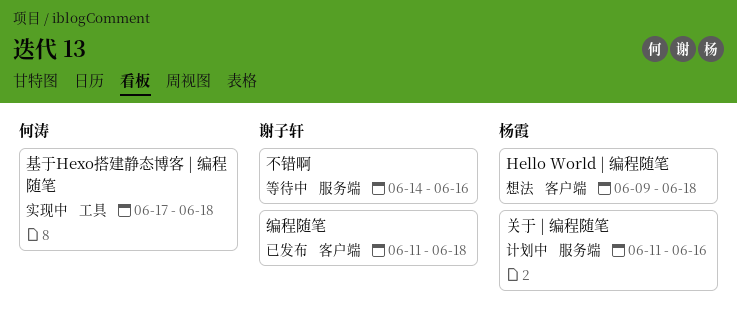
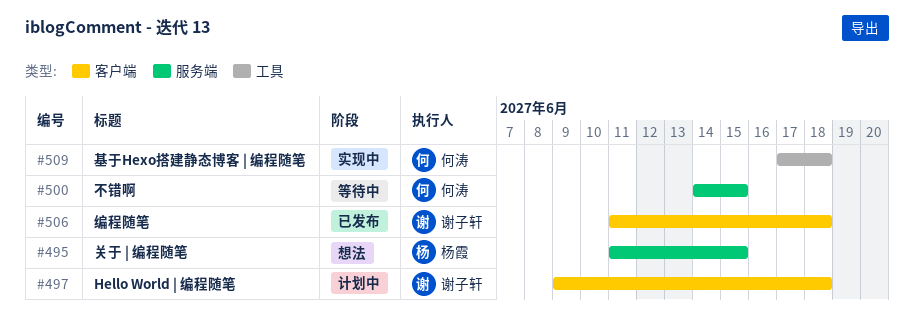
Hello World | 编程随笔, status: 想法 -> 计划中
Hello World | 编程随笔, owner: 杨霞 -> 谢子轩
不错啊, owner: 谢子轩 -> 何涛
不错啊, due: Jun 16 -> Jun 15
关于 | 编程随笔, status: 计划中 -> 想法
关于 | 编程随笔, due: Jun 16 -> Jun 15

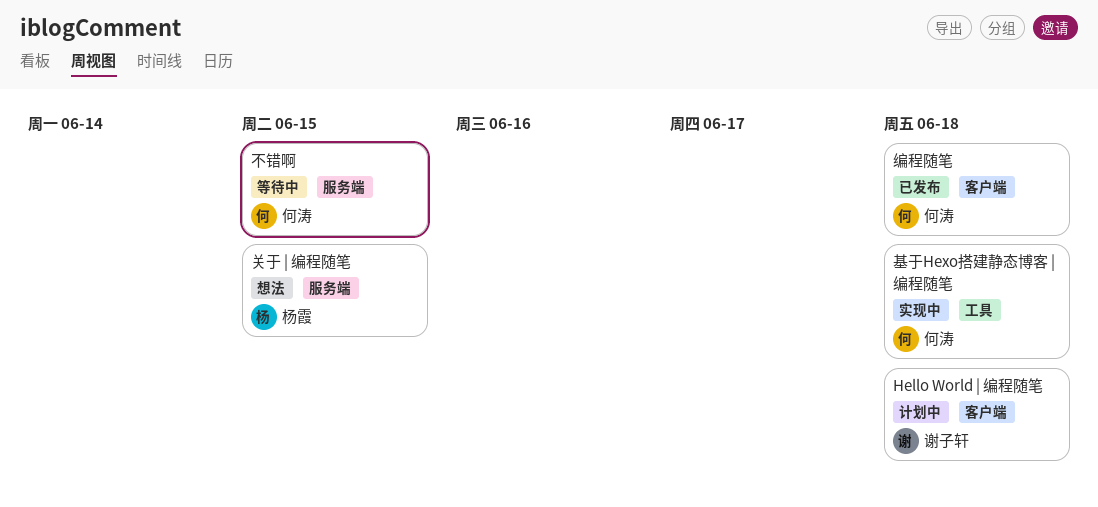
编程随笔, owner: 谢子轩 -> 何涛

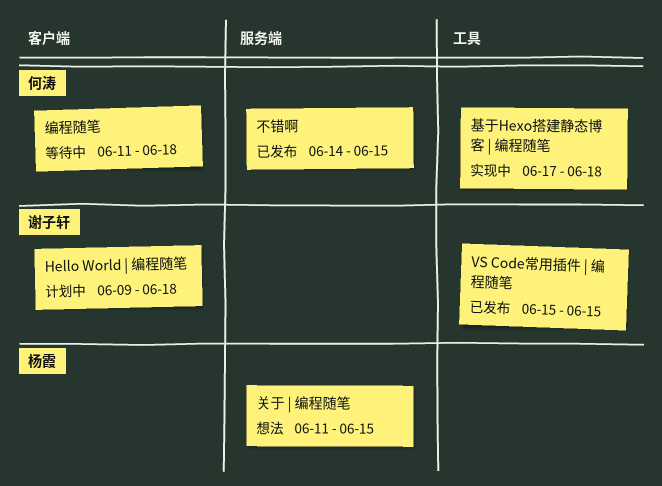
VS Code常用插件 | 编程随笔: none -> present
不错啊, status: 等待中 -> 已发布
编程随笔, status: 已发布 -> 等待中

